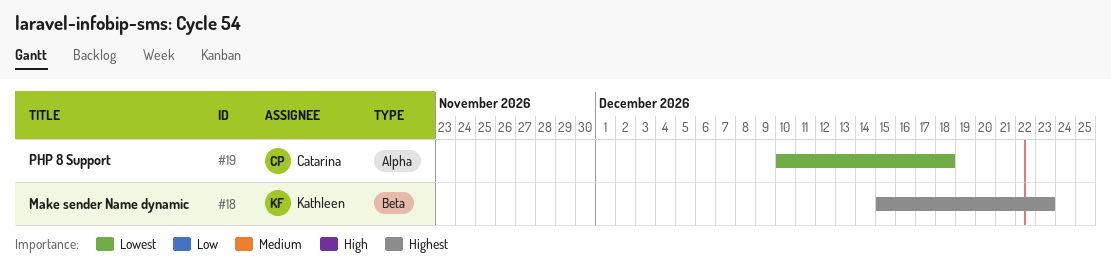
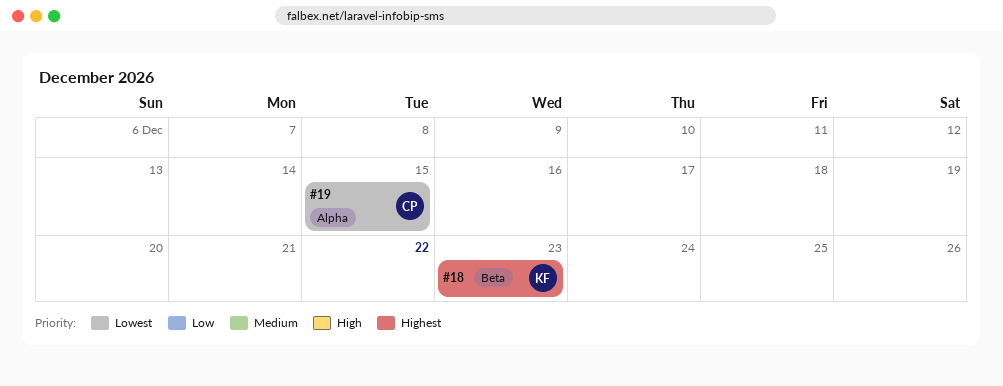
#19, due: Dec 18 -> Dec 15

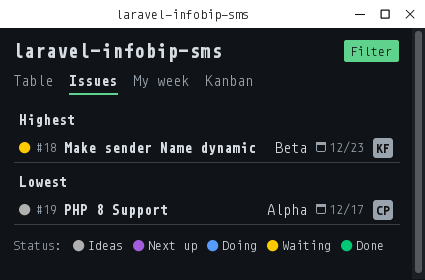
#19, due: Dec 15 -> Dec 17

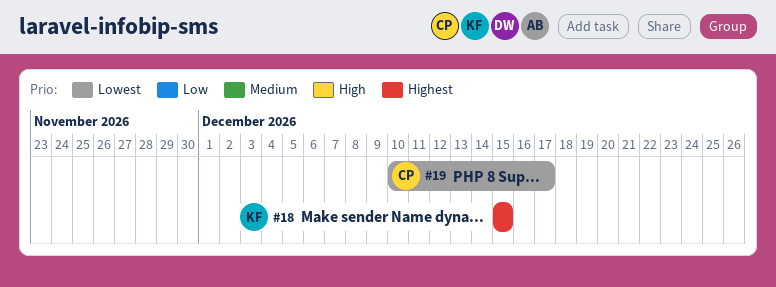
#18, due: Dec 23 -> Dec 15

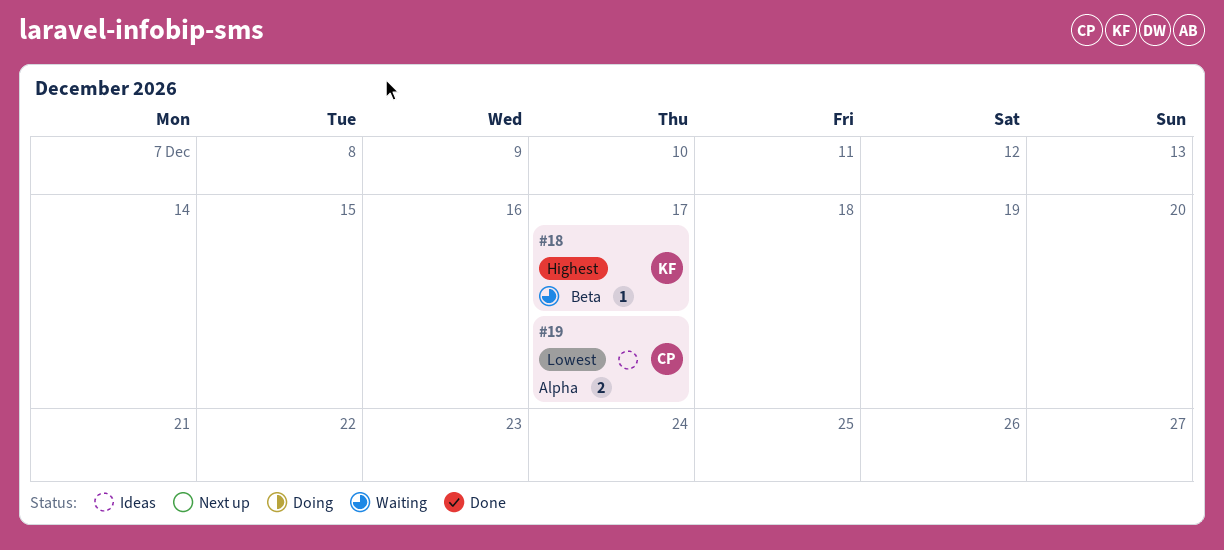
#18, due: Dec 15 -> Dec 17

